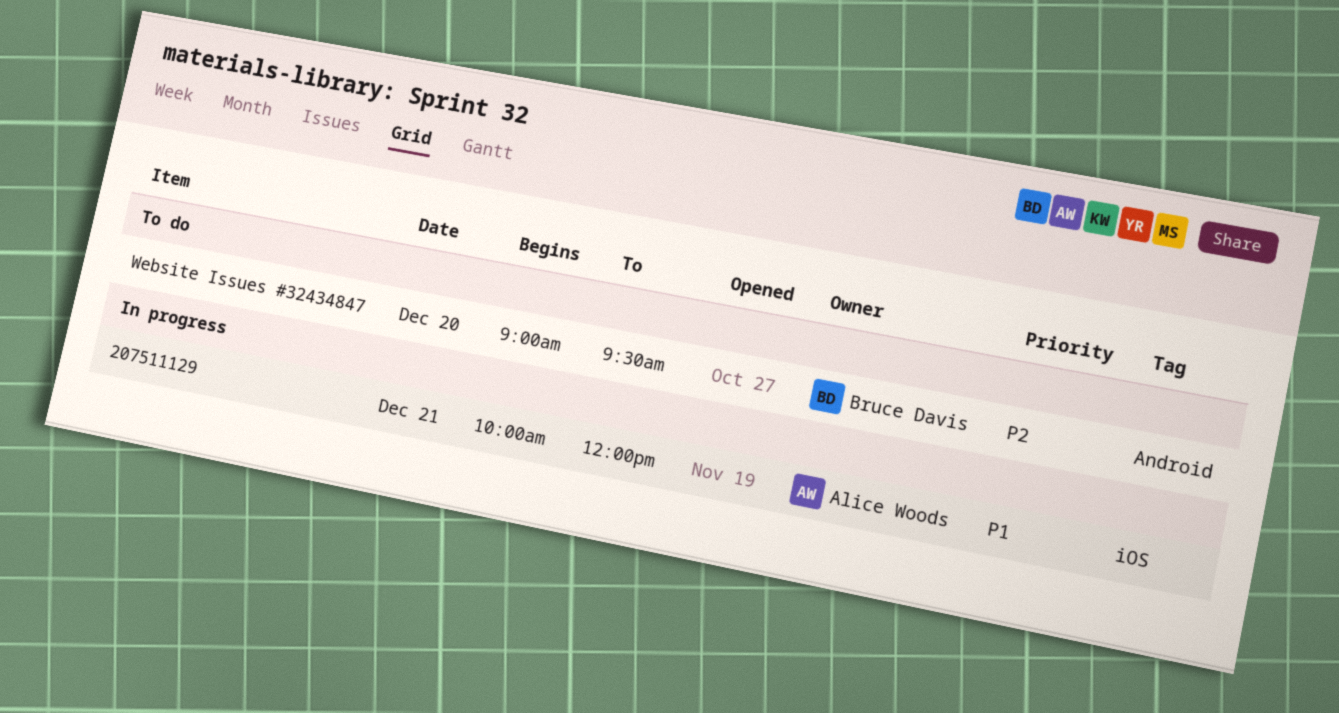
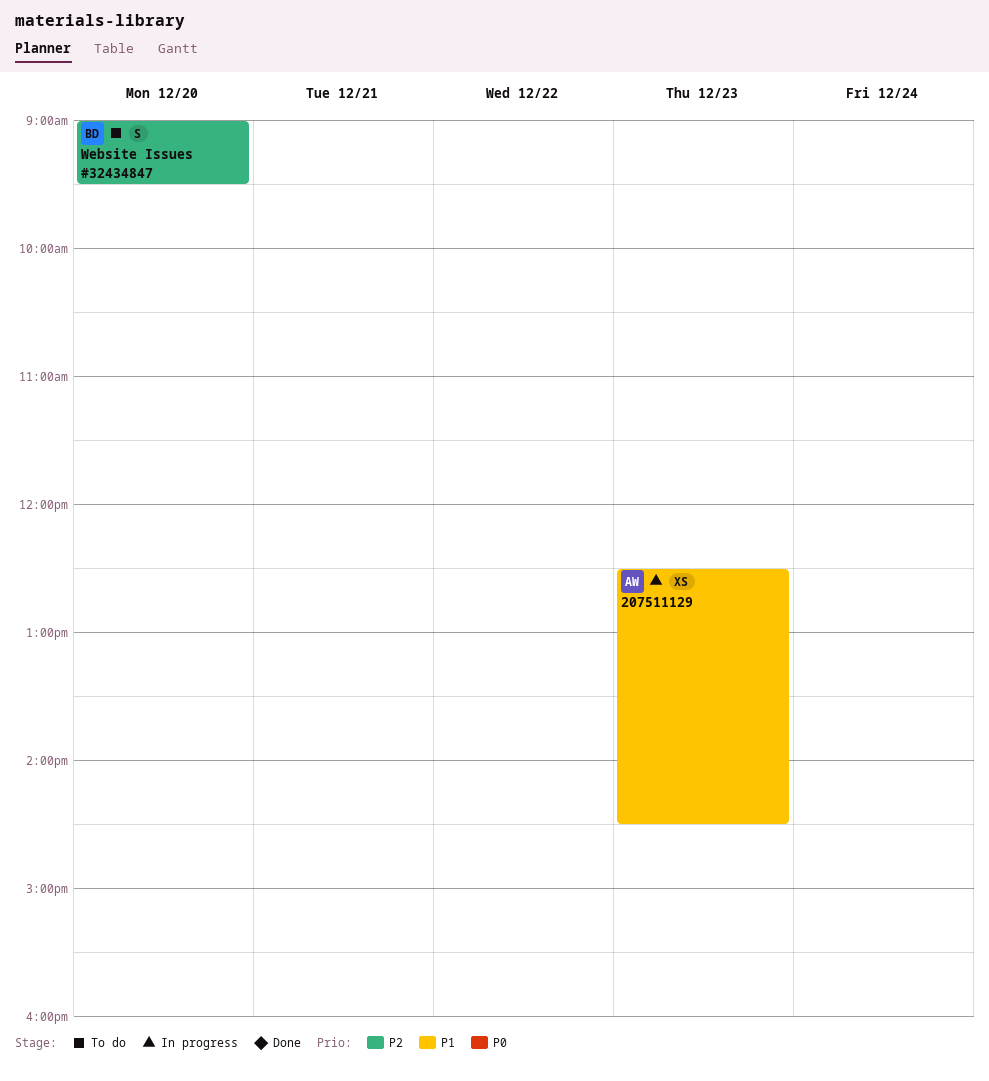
207511129, day: Dec 21 -> Dec 23
207511129, begins: 10:00 -> 12:30
207511129, ends: 12:00 -> 14:30

